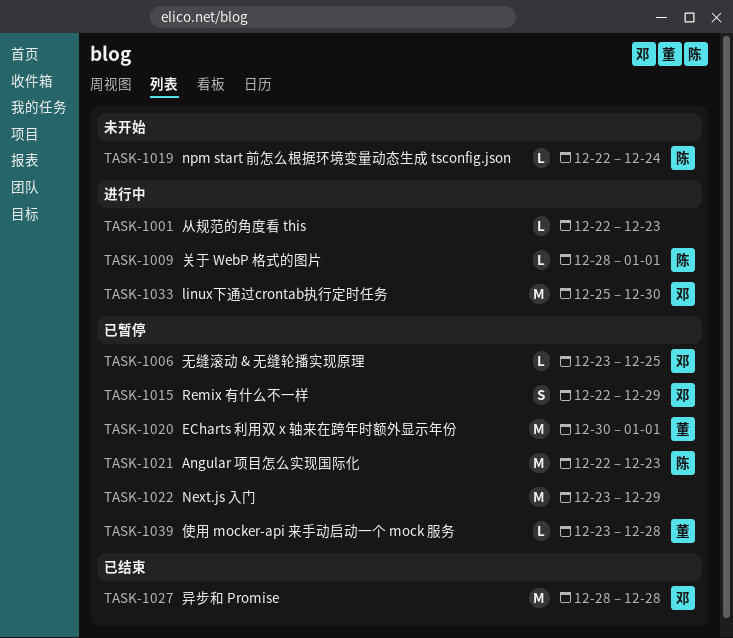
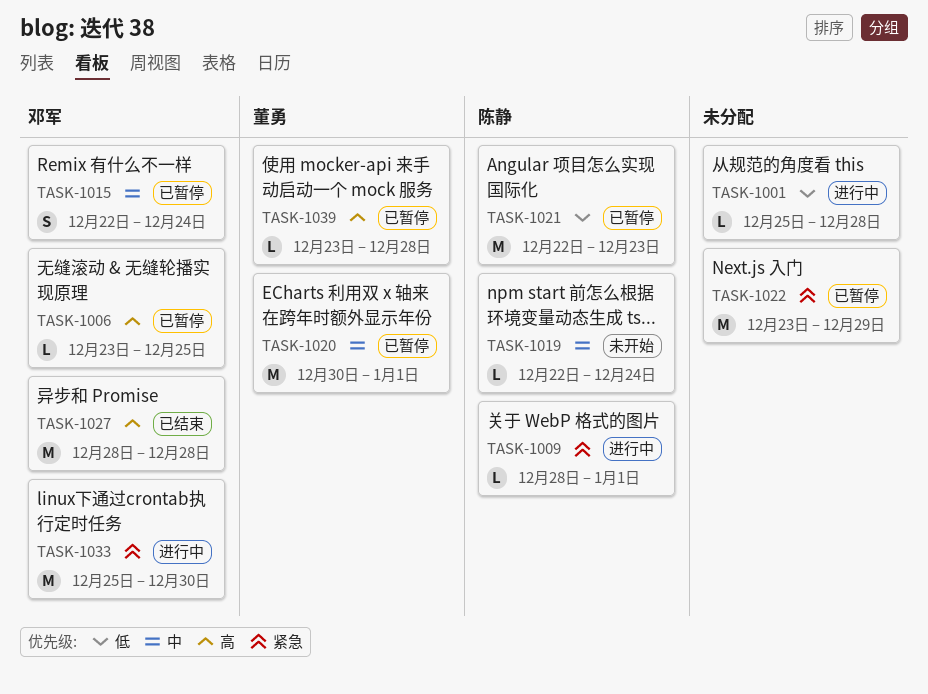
TASK-1001, start: Dec 22 -> Dec 25
TASK-1001, due: Dec 23 -> Dec 28
TASK-1015, due: Dec 29 -> Dec 24

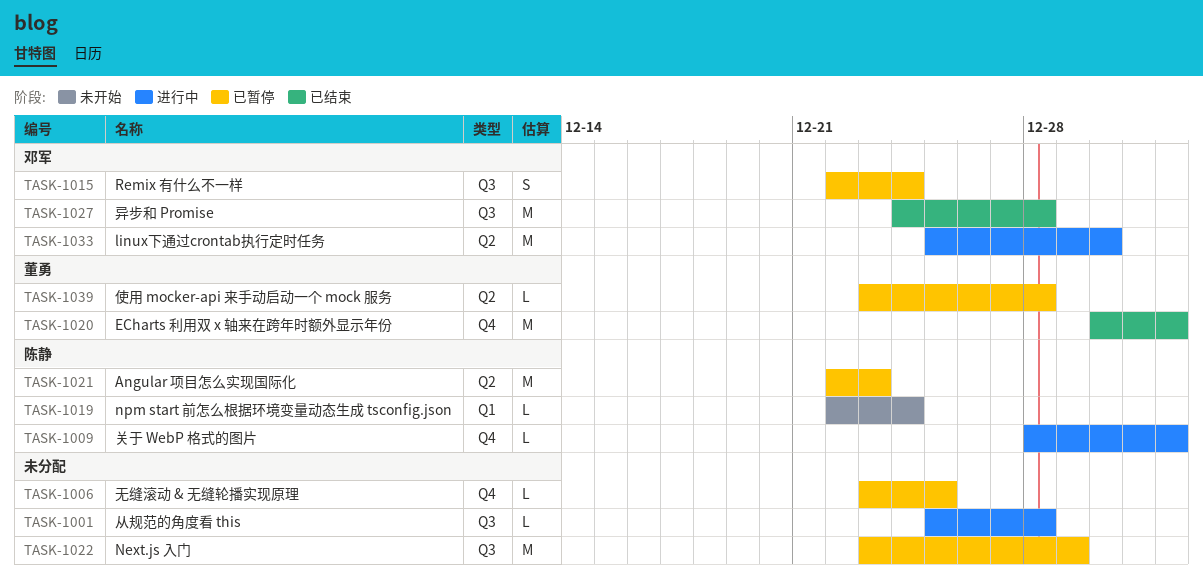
TASK-1006, owner: 邓军 -> none
TASK-1020, status: 已暂停 -> 已结束
TASK-1027, start: Dec 28 -> Dec 24

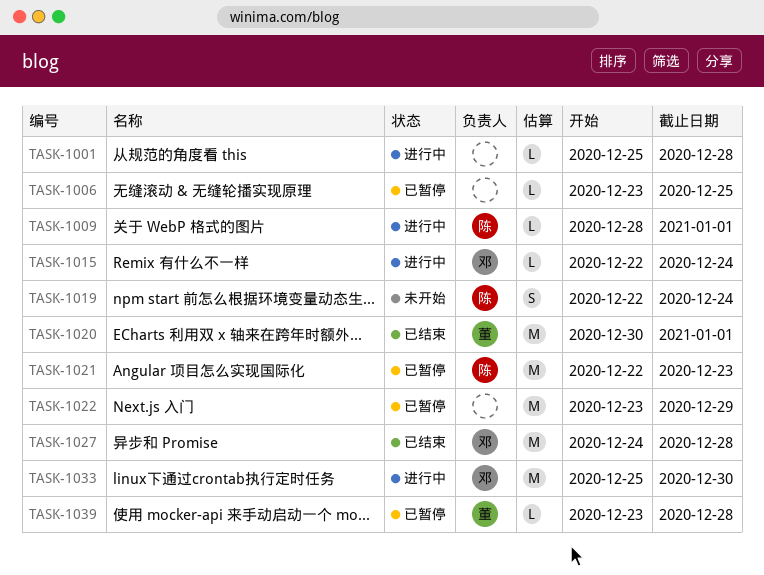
TASK-1015, status: 已暂停 -> 进行中
TASK-1015, estimate: S -> L
TASK-1019, estimate: L -> S

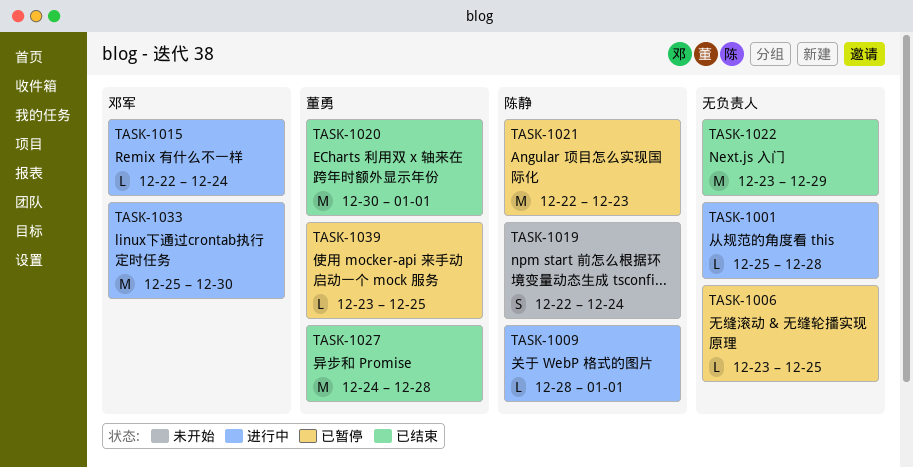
TASK-1022, status: 已暂停 -> 已结束
TASK-1027, owner: 邓军 -> 董勇
TASK-1039, due: Dec 28 -> Dec 25

